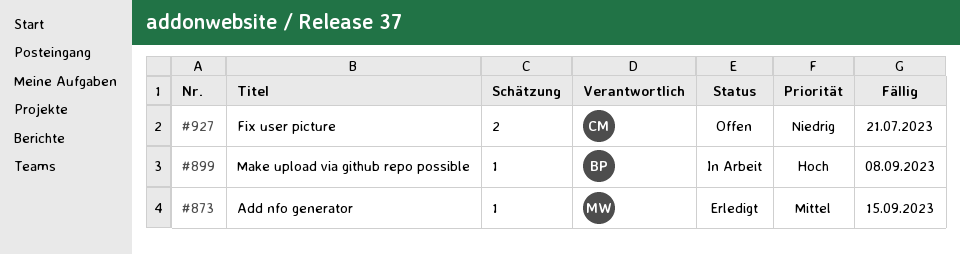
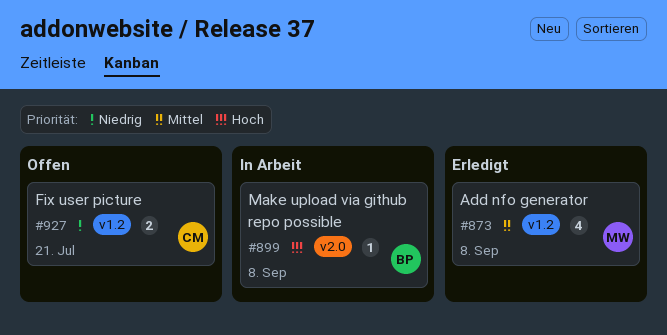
#873, estimate: 1 -> 4
#873, due: Sep 15 -> Sep 8

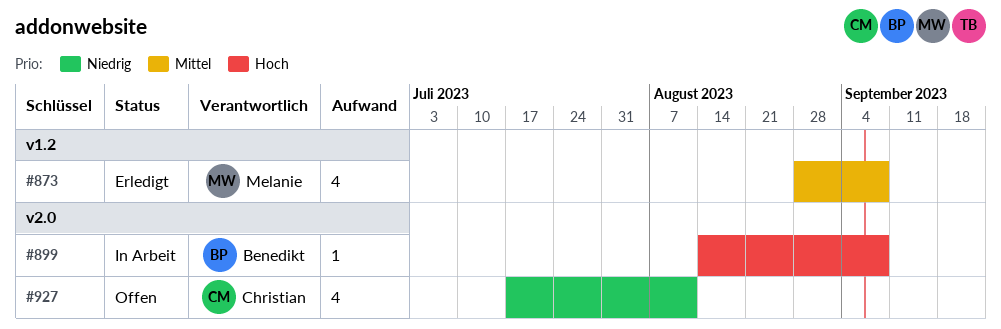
#927, label: v1.2 -> v2.0
#927, estimate: 2 -> 4
#927, due: Jul 21 -> Aug 11

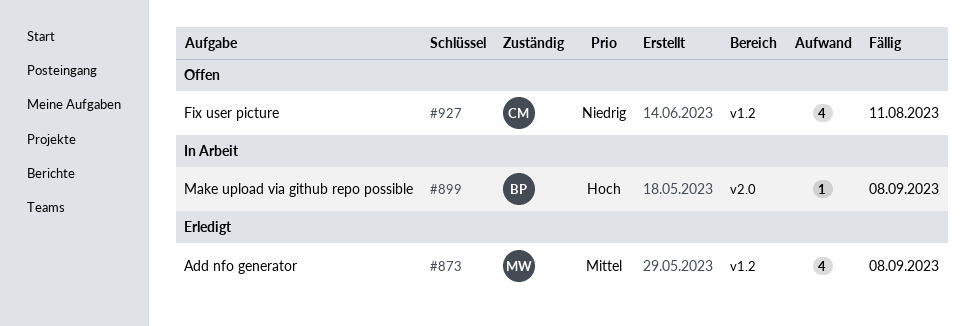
#927, label: v2.0 -> v1.2

